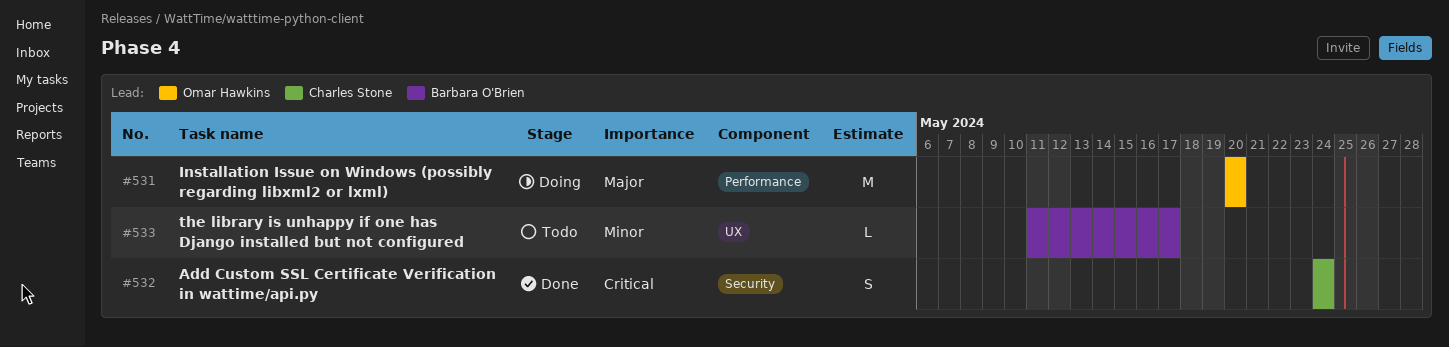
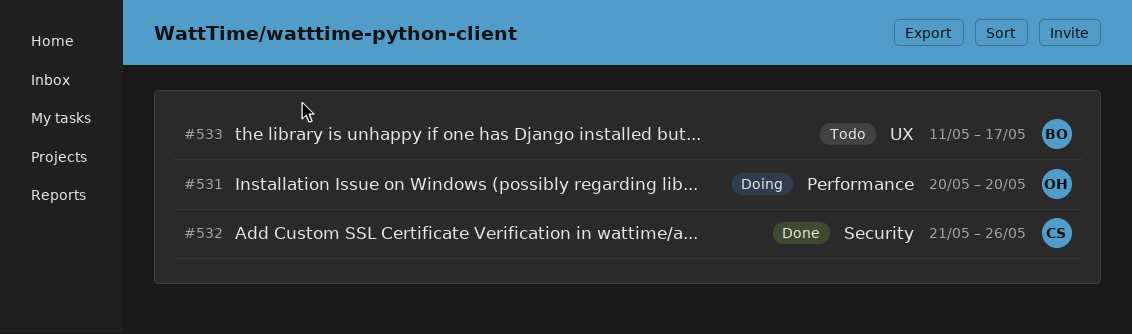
#532, start: May 24 -> May 21
#532, due: May 24 -> May 26

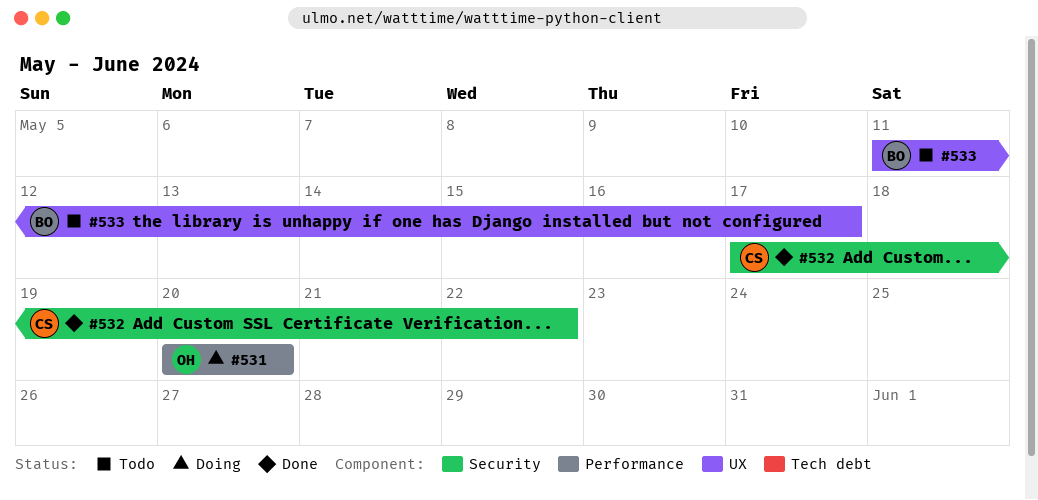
#532, start: May 21 -> May 17
#532, due: May 26 -> May 22

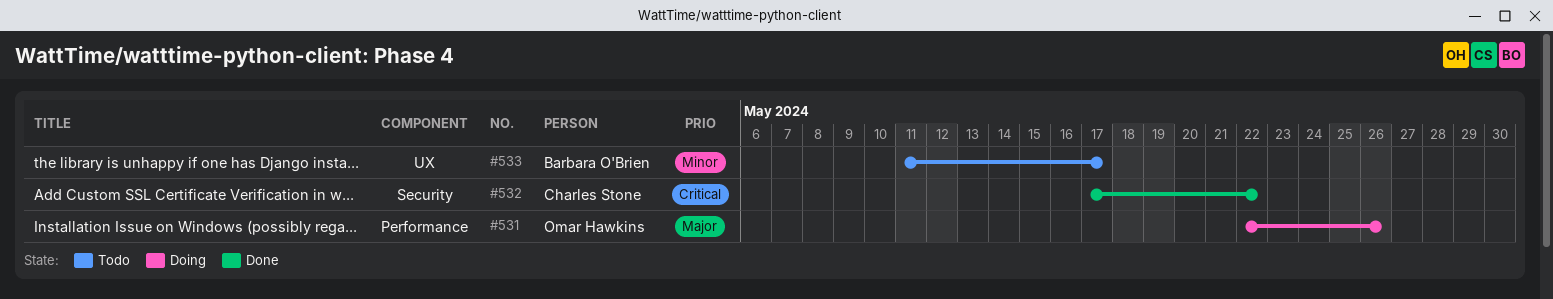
#531, start: May 20 -> May 22
#531, due: May 20 -> May 26

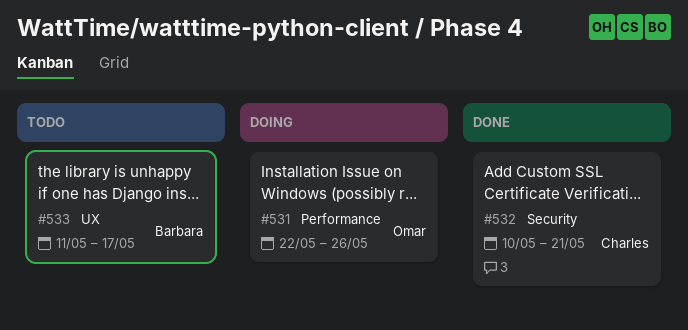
#532, start: May 17 -> May 10
#532, due: May 22 -> May 21

